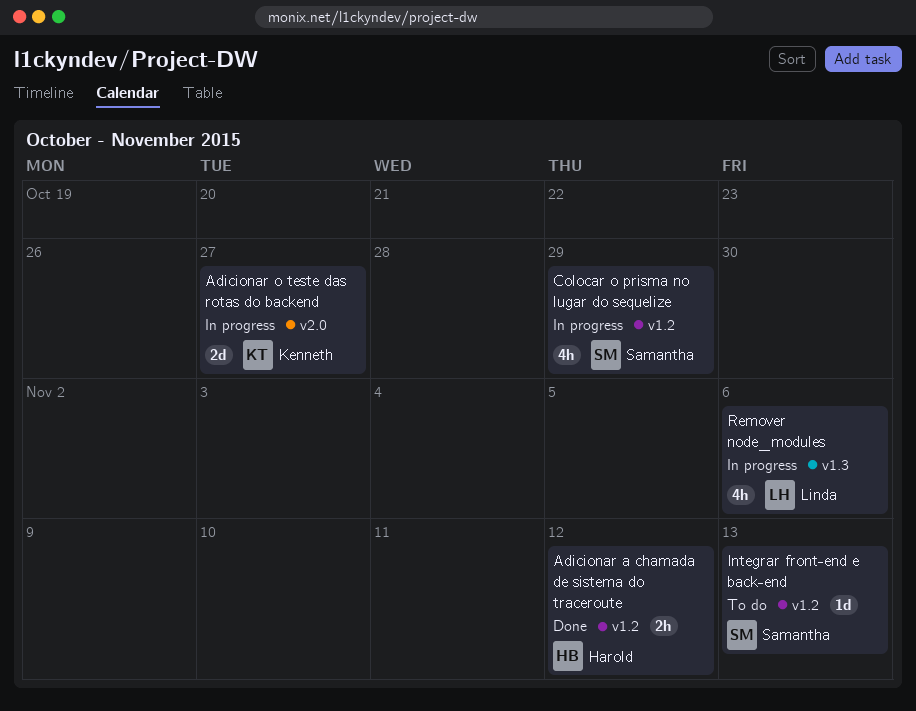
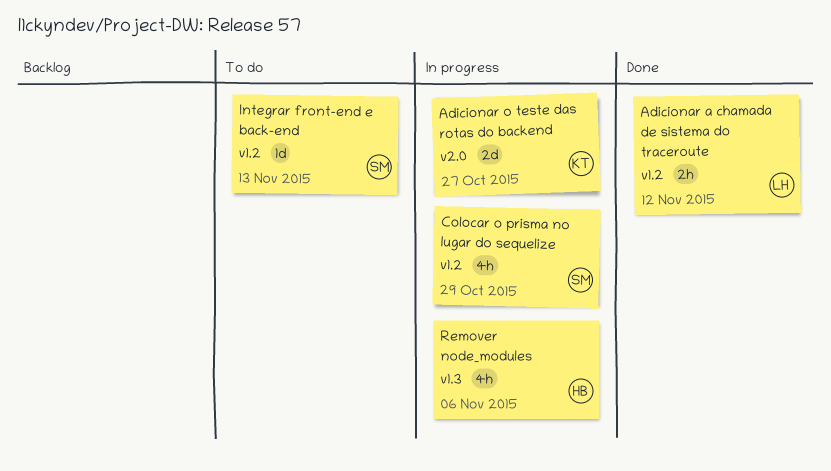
Adicionar a chamada de sistema do traceroute, owner: Harold -> Linda
Remover node_modules, owner: Linda -> Harold

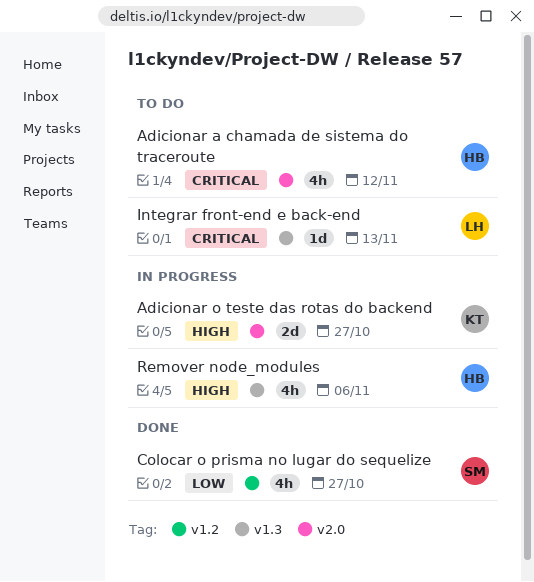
Adicionar a chamada de sistema do traceroute, status: Done -> To do
Adicionar a chamada de sistema do traceroute, owner: LH -> HB
Adicionar a chamada de sistema do traceroute, label: v1.2 -> v2.0
Adicionar a chamada de sistema do traceroute, estimate: 2h -> 4h
Colocar o prisma no lugar do sequelize, status: In progress -> Done
Colocar o prisma no lugar do sequelize, due: Oct 29 -> Oct 27
Integrar front-end e back-end, owner: SM -> LH
Integrar front-end e back-end, label: v1.2 -> v1.3

